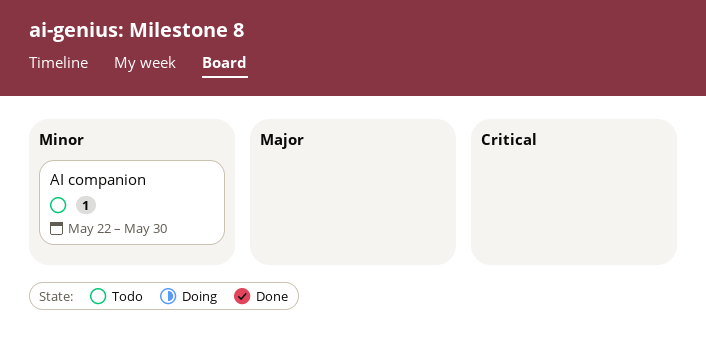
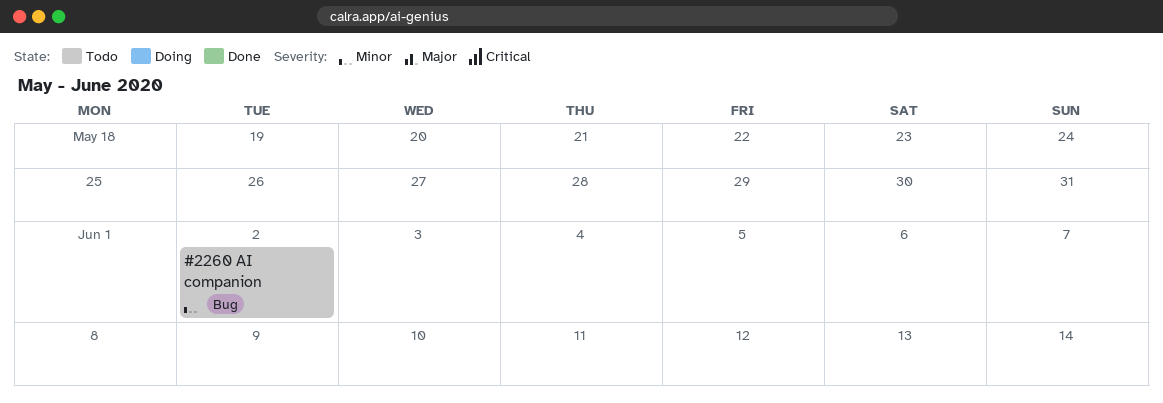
AI companion, due: May 30 -> Jun 2

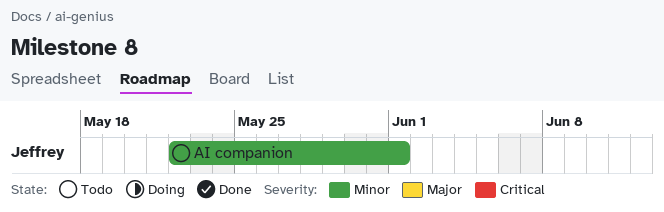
AI companion, due: Jun 2 -> Jun 1

